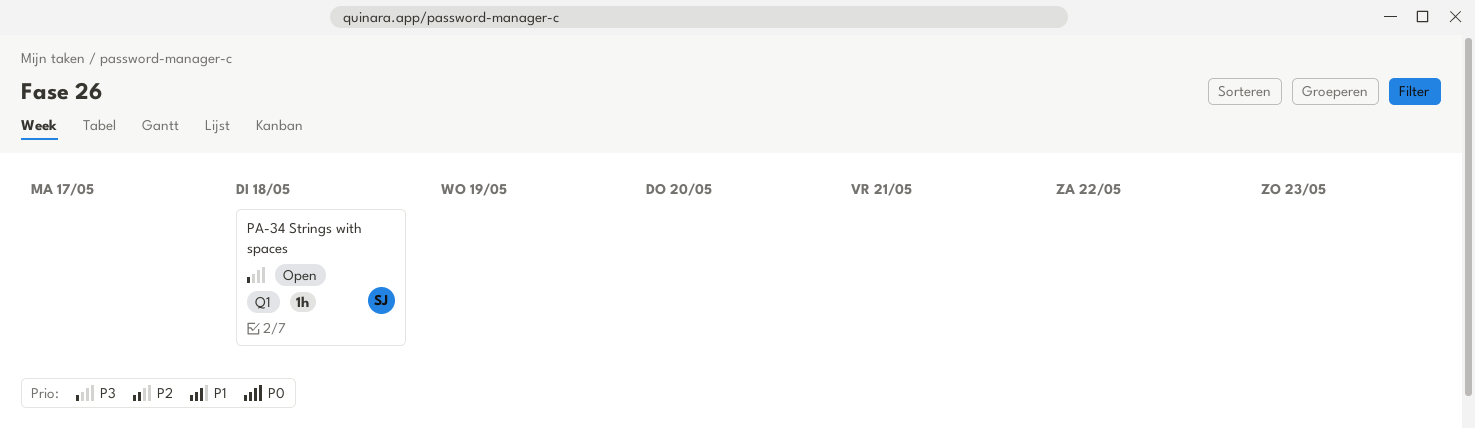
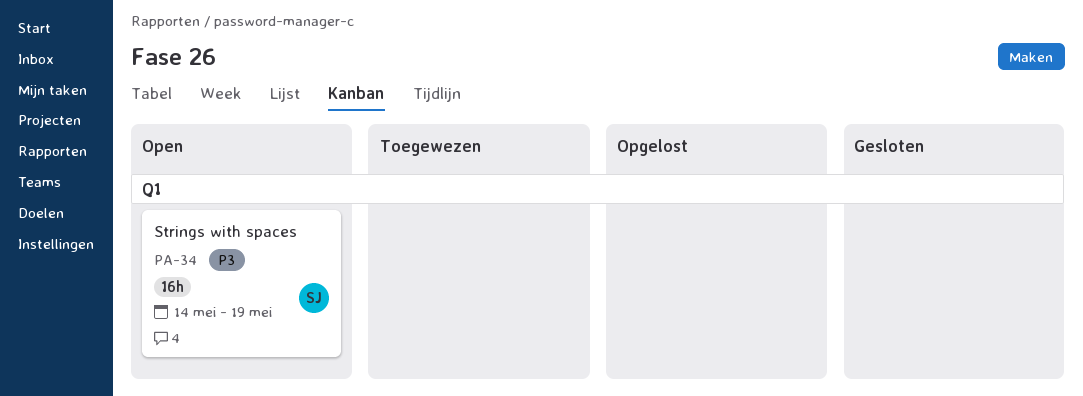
PA-34, estimate: 1h -> 16h
PA-34, due: May 18 -> May 19

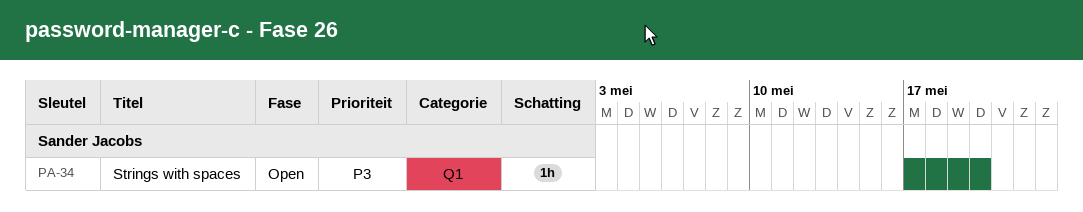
PA-34, estimate: 16h -> 1h
PA-34, start: May 14 -> May 17
PA-34, due: May 19 -> May 20

